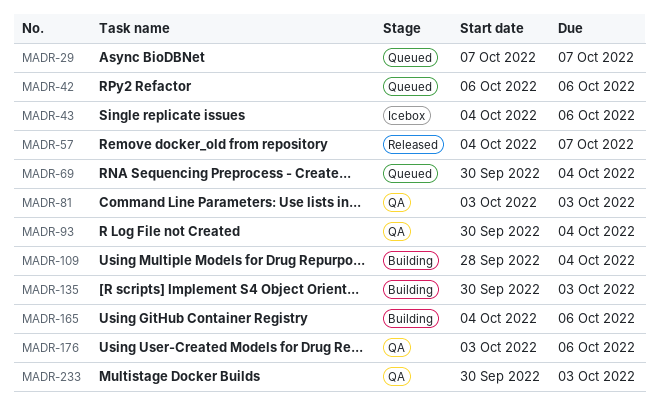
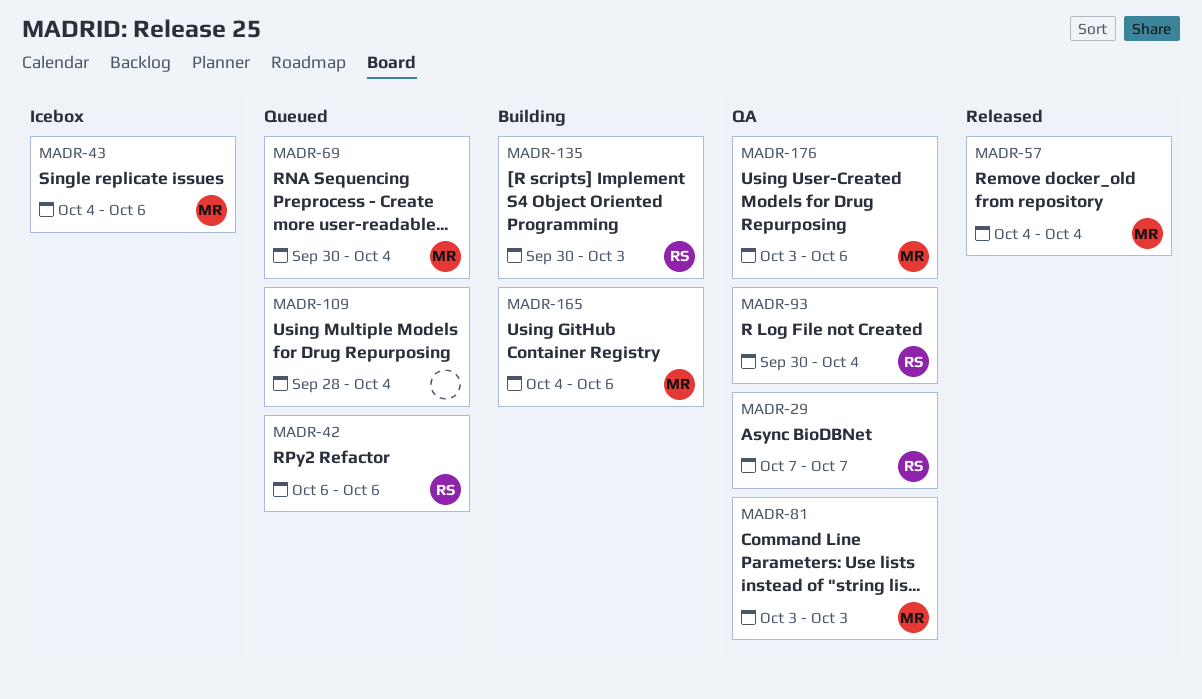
MADR-29, status: Queued -> QA
MADR-57, due: Oct 7 -> Oct 4
MADR-109, status: Building -> Queued
MADR-233: present -> none

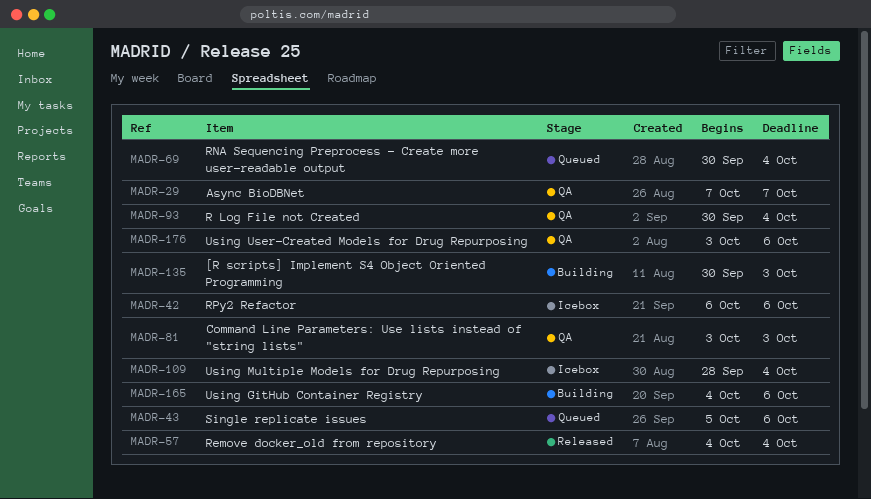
MADR-42, status: Queued -> Icebox
MADR-43, status: Icebox -> Queued
MADR-43, start: Oct 4 -> Oct 5
MADR-109, status: Queued -> Icebox

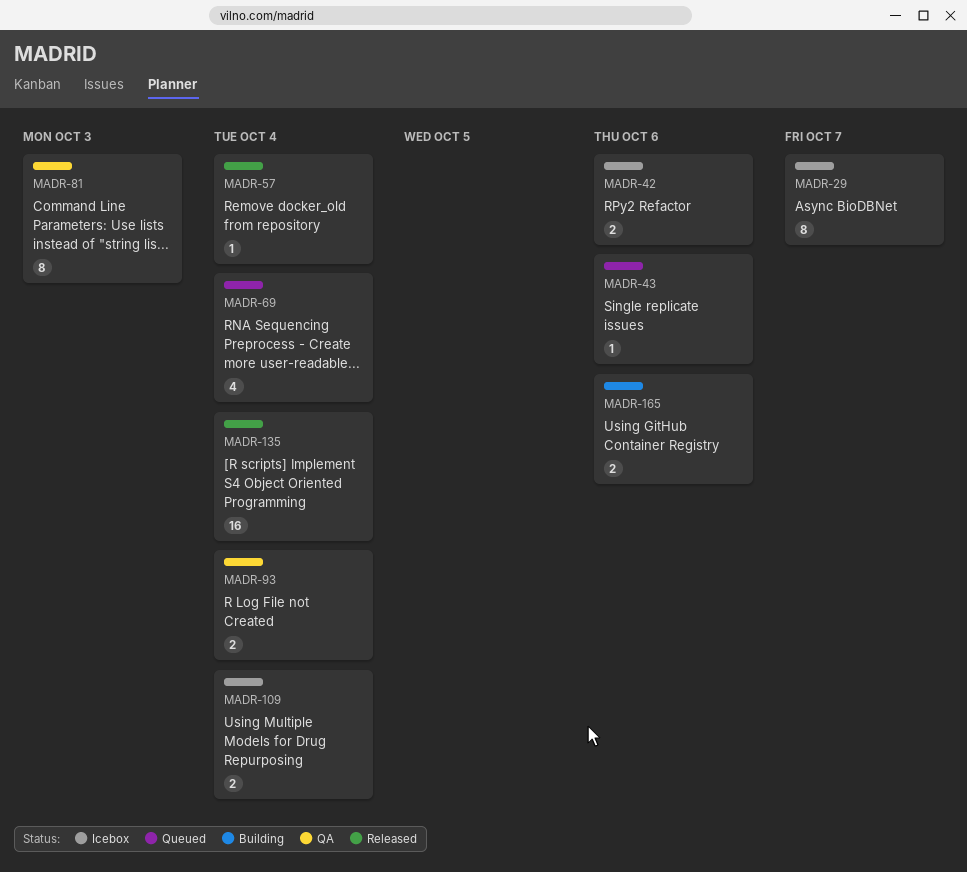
MADR-29, status: QA -> Icebox
MADR-135, status: Building -> Released
MADR-135, due: Oct 3 -> Oct 4
MADR-176: present -> none

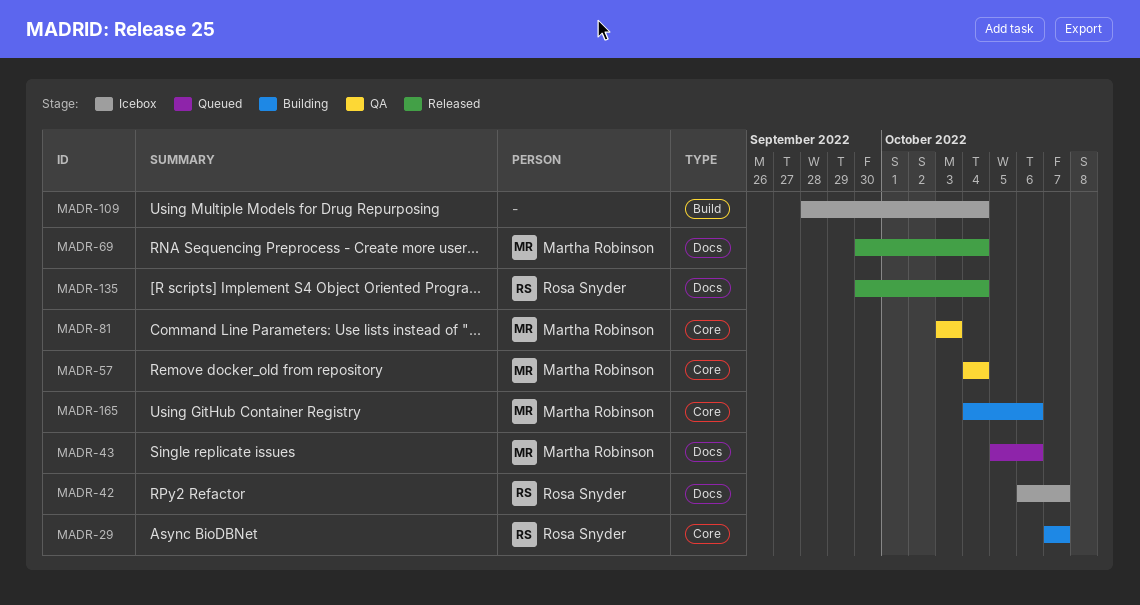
MADR-29, status: Icebox -> Building
MADR-42, due: Oct 6 -> Oct 7
MADR-57, status: Released -> QA
MADR-69, status: Queued -> Released
MADR-93: present -> none

